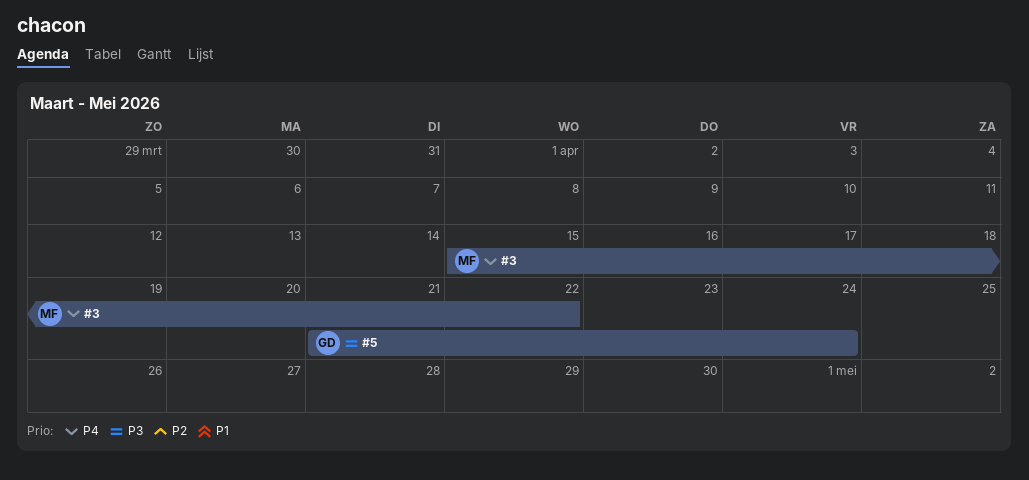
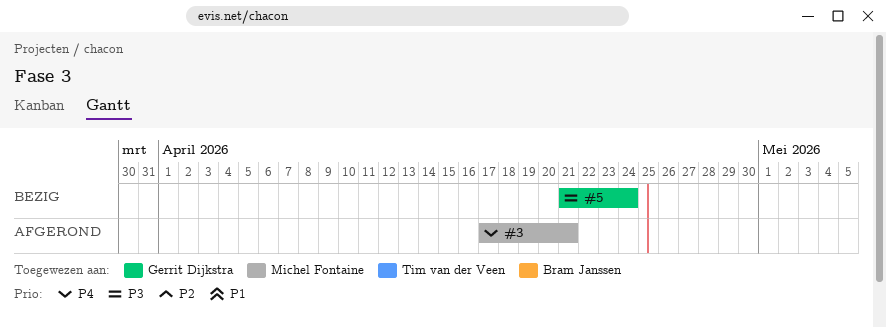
#3, start: Apr 15 -> Apr 17
#3, due: Apr 22 -> Apr 21

